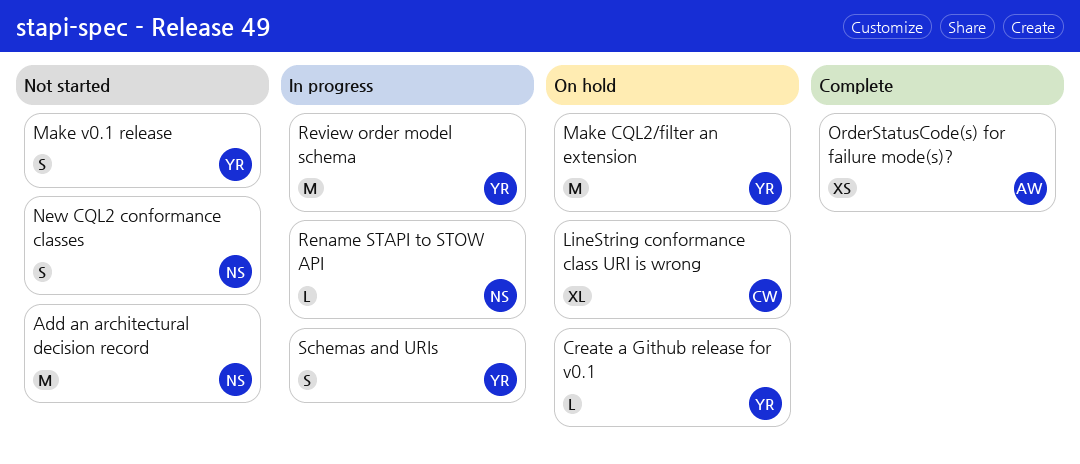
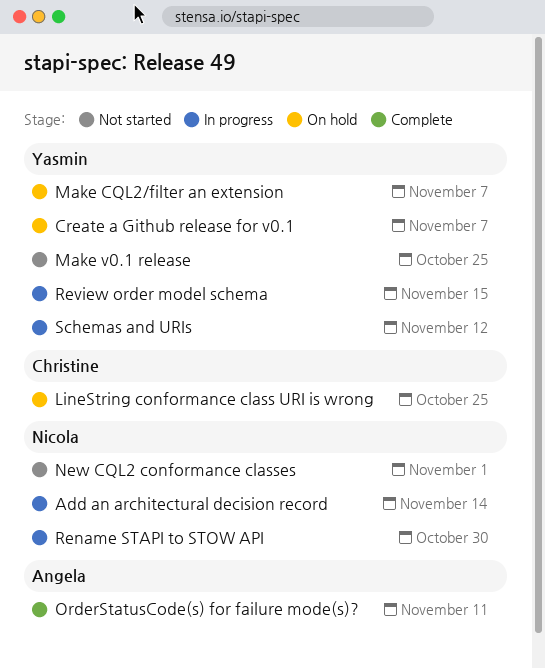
Add an architectural decision record, status: Not started -> In progress

